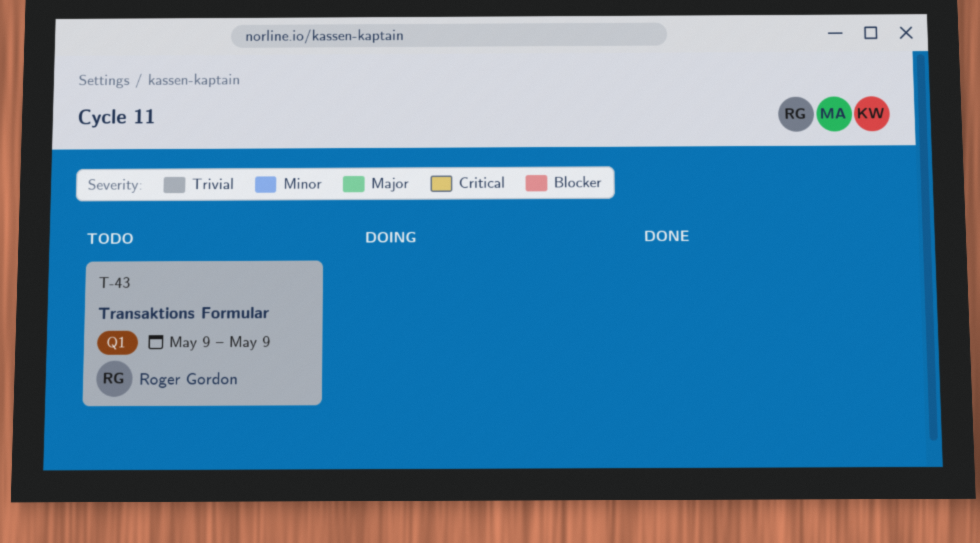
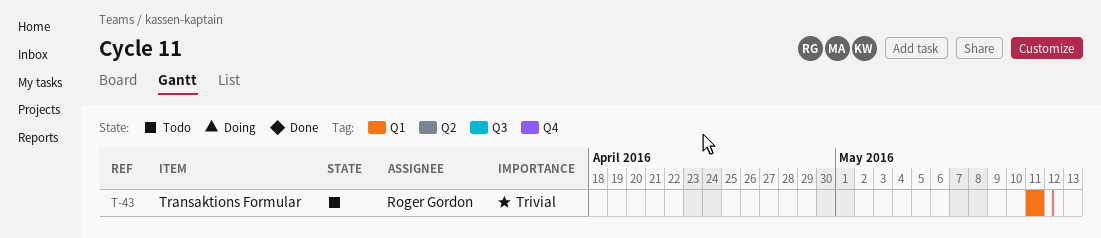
T-43, start: May 9 -> May 11
T-43, due: May 9 -> May 11

